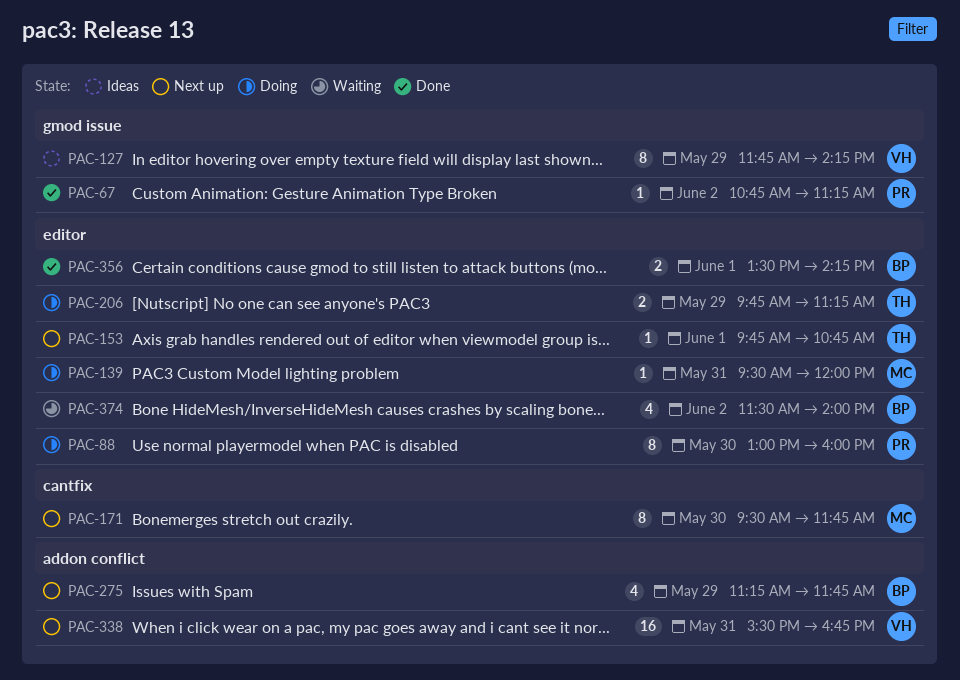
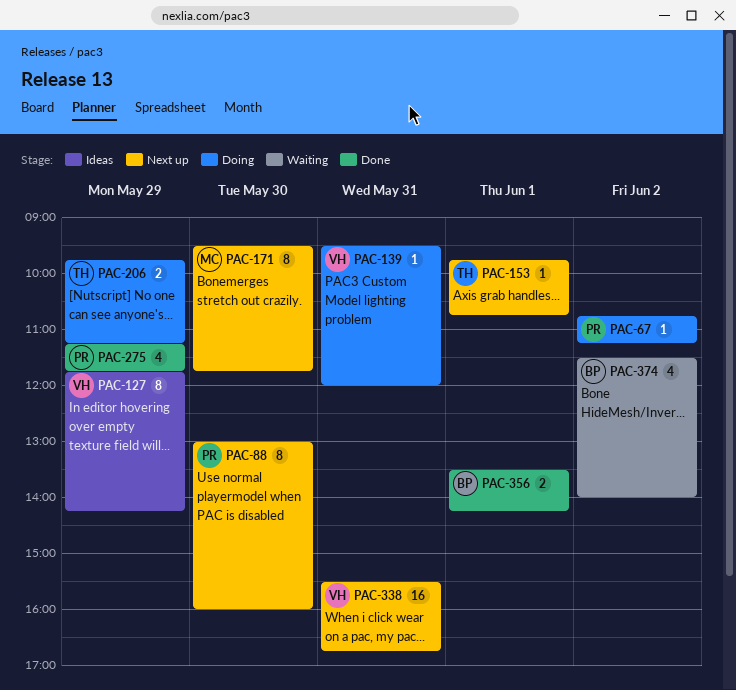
PAC-67, status: Done -> Doing
PAC-88, status: Doing -> Next up
PAC-139, owner: MC -> VH
PAC-275, status: Next up -> Done
PAC-275, owner: BP -> PR

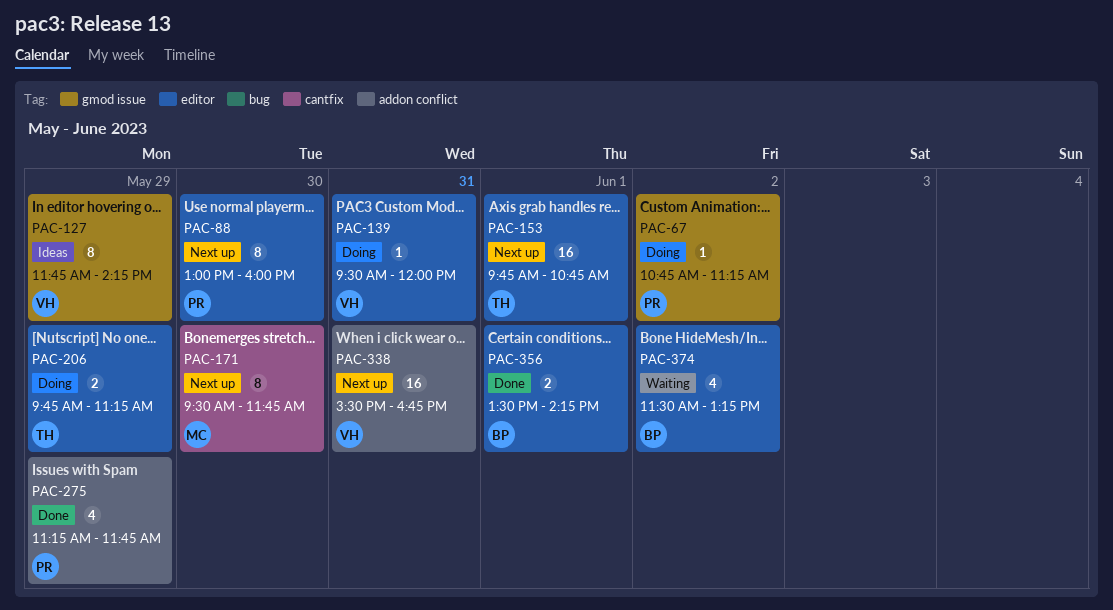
PAC-153, estimate: 1 -> 16
PAC-374, ends: 14:00 -> 13:15

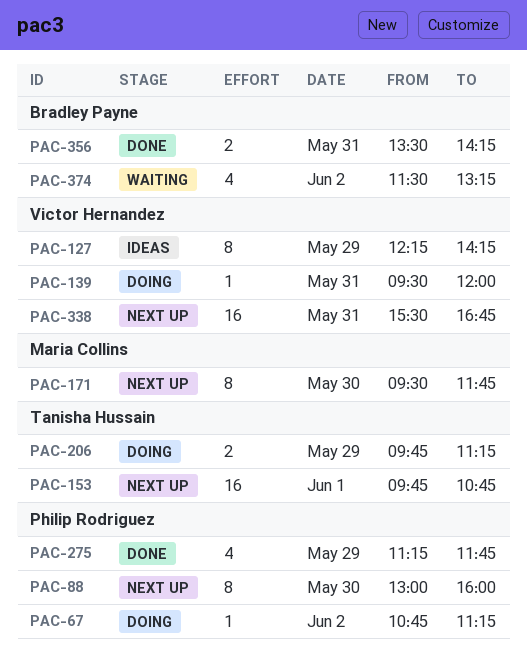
PAC-127, begins: 11:45 -> 12:15
PAC-356, day: Jun 1 -> May 31

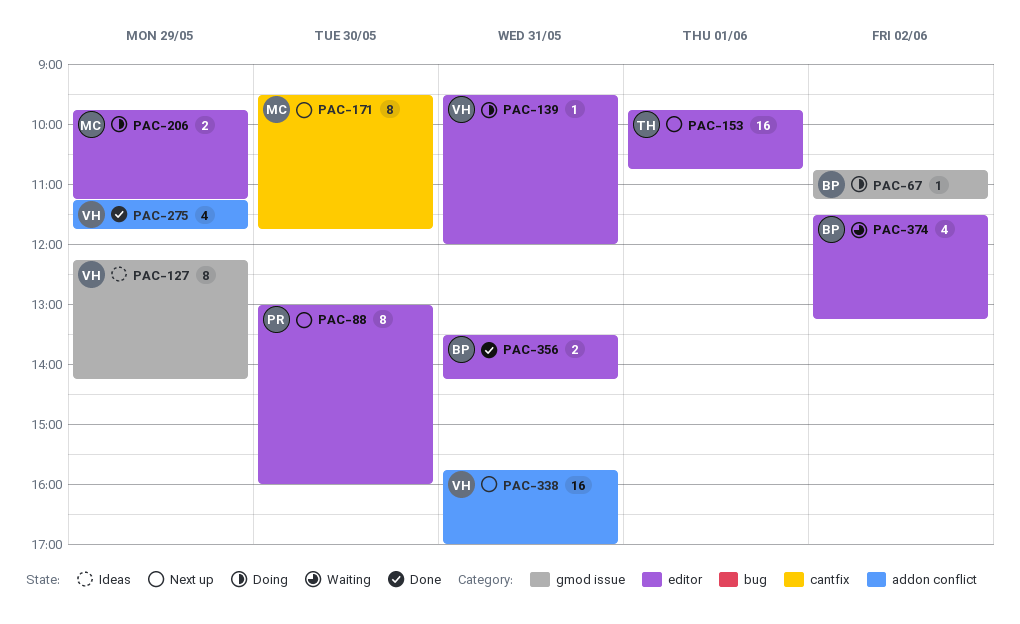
PAC-67, owner: Philip Rodriguez -> Bradley Payne
PAC-206, owner: Tanisha Hussain -> Maria Collins
PAC-275, owner: Philip Rodriguez -> Victor Hernandez
PAC-338, begins: 15:30 -> 15:45
PAC-338, ends: 16:45 -> 17:00

